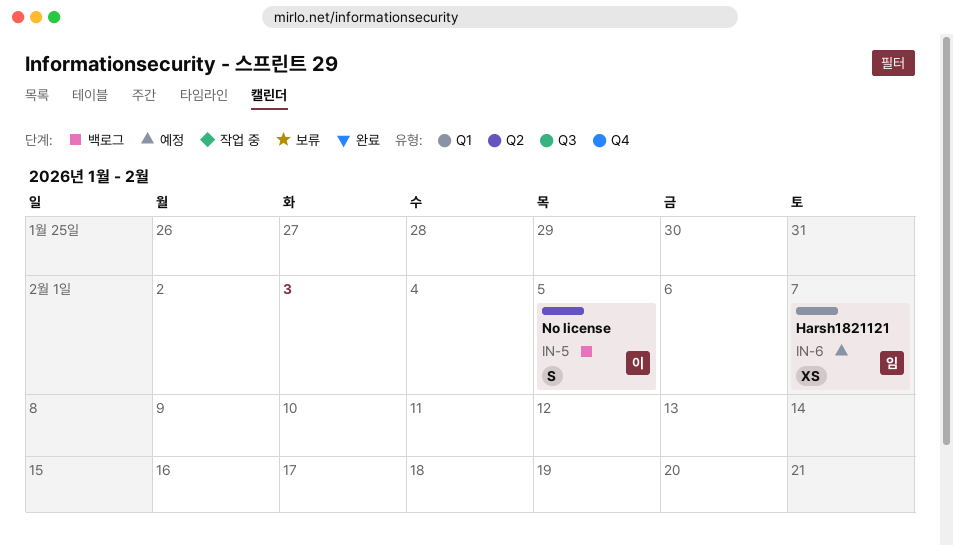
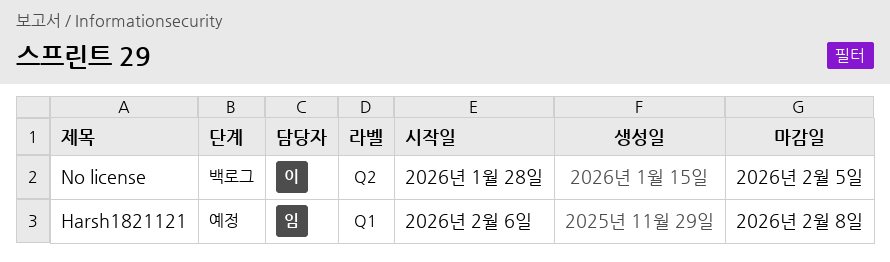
Harsh1821121, due: Feb 7 -> Feb 8

